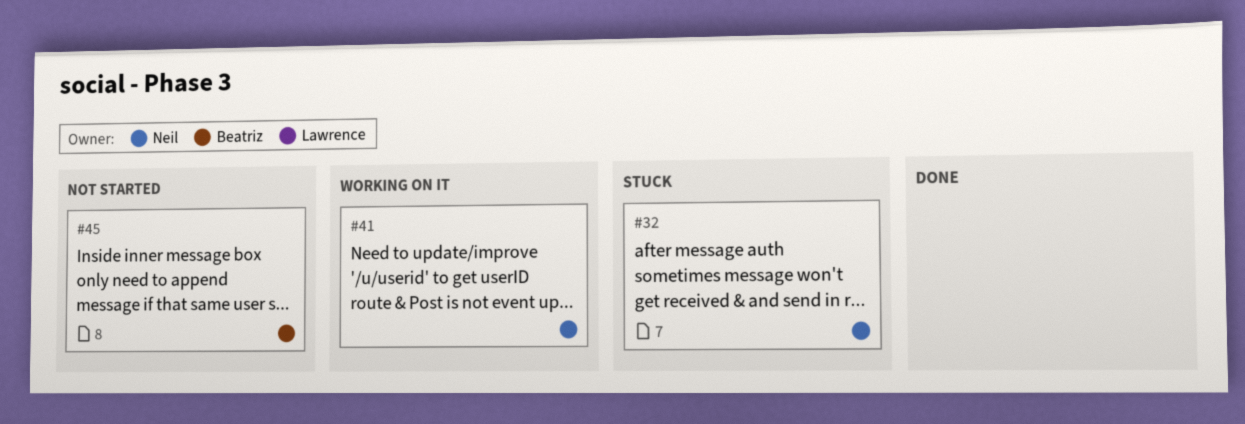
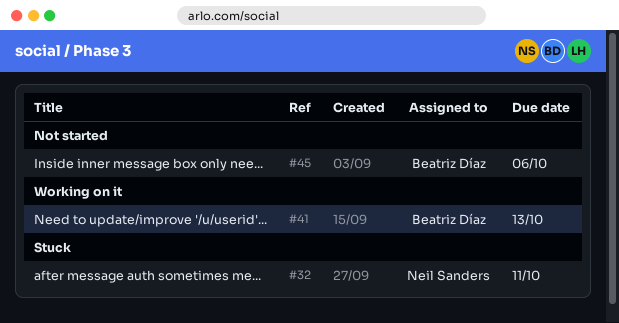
#41, owner: Neil Sanders -> Beatriz Díaz

